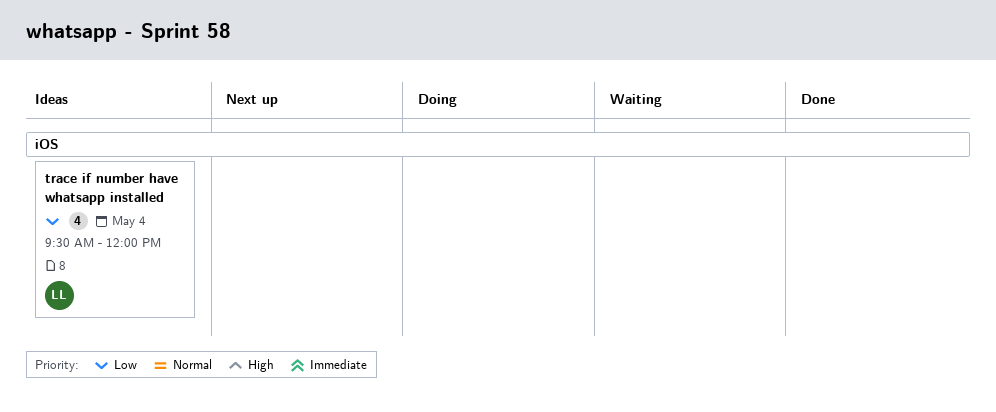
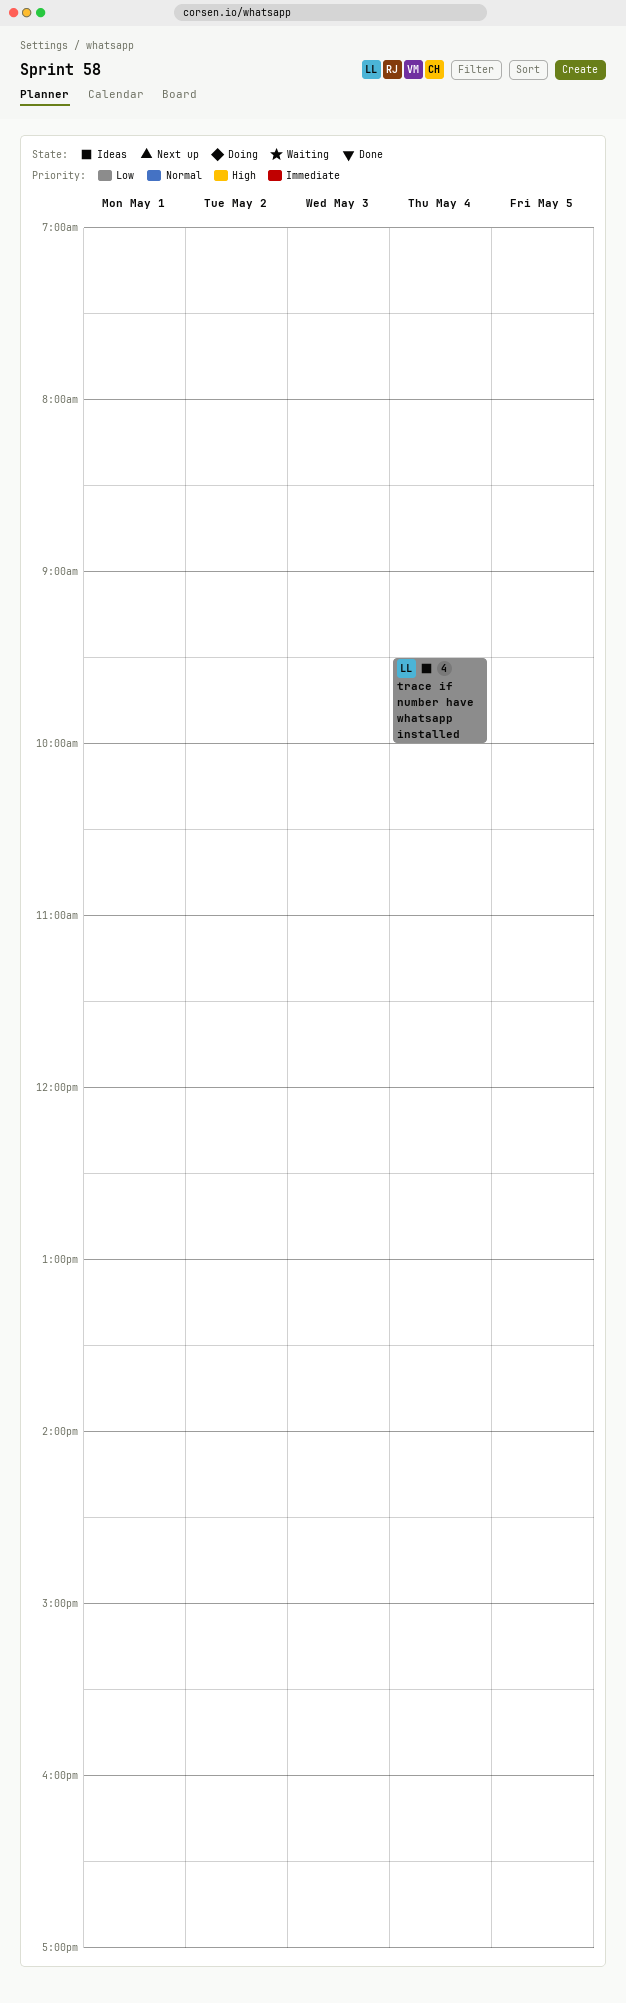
trace if number have whatsapp installed, ends: 12:00 -> 10:00

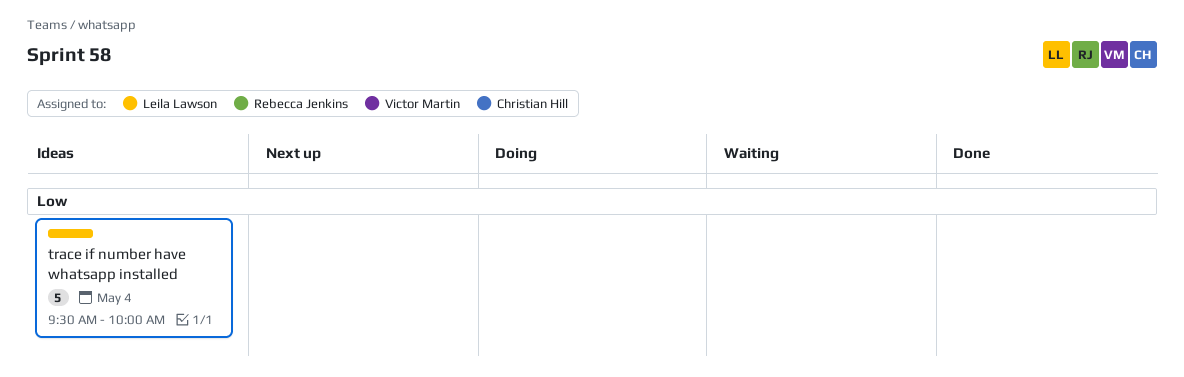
trace if number have whatsapp installed, estimate: 4 -> 5

